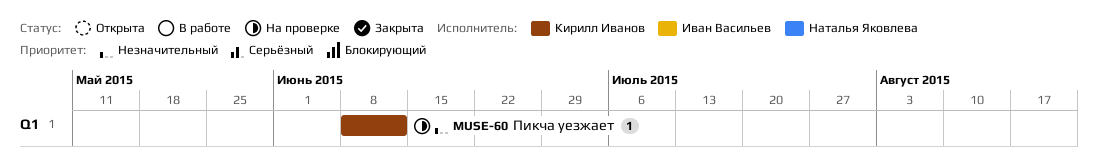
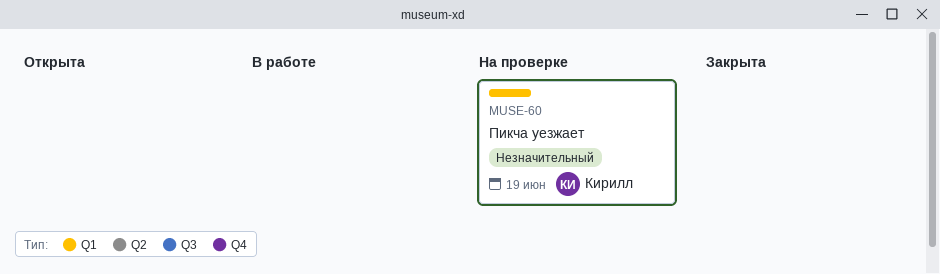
MUSE-60, due: Jun 12 -> Jun 19

